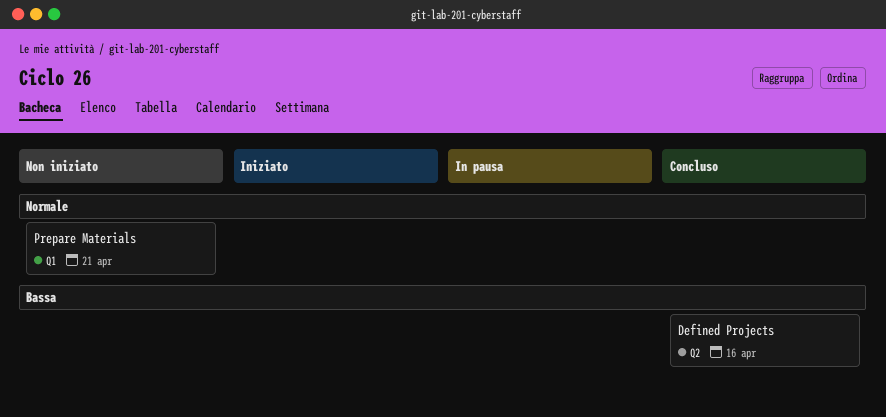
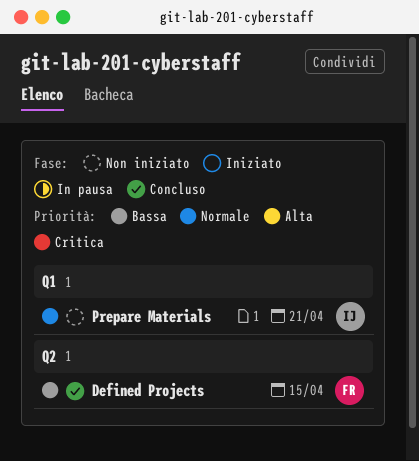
Defined Projects, due: Apr 16 -> Apr 15

